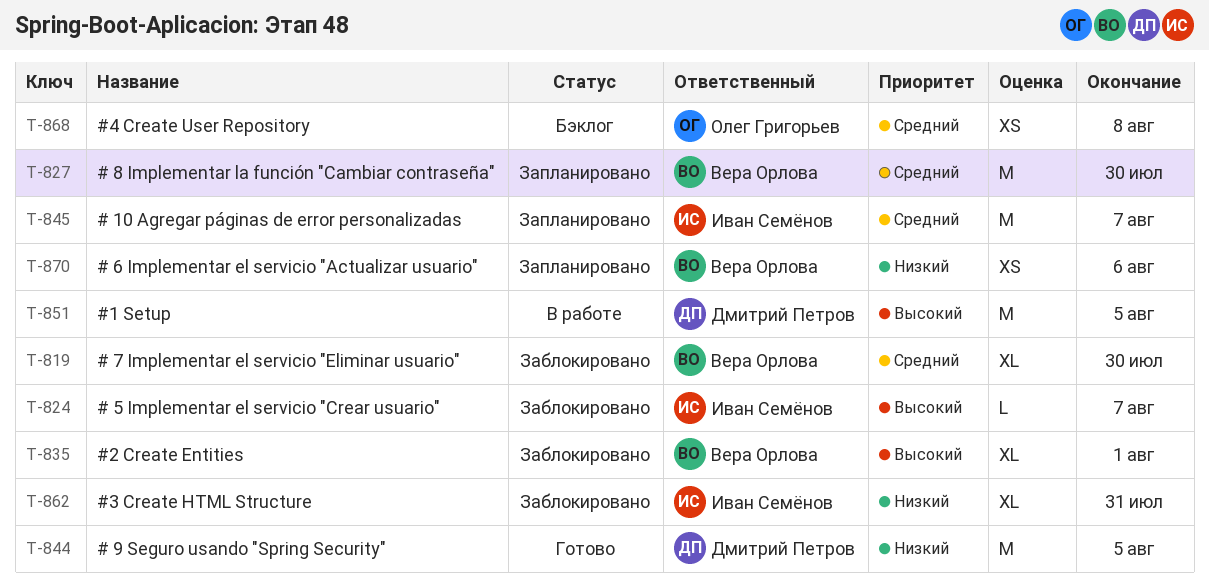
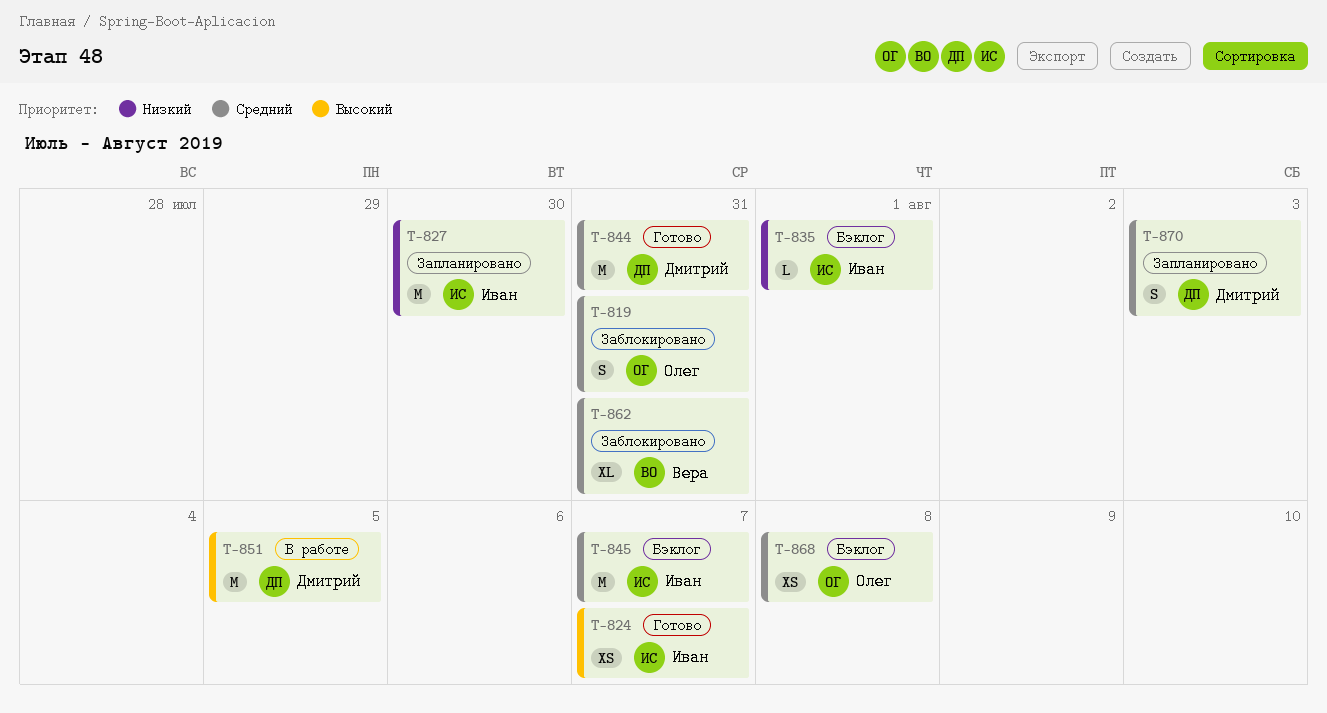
T-819, owner: Вера Орлова -> Олег Григорьев
T-819, estimate: XL -> S
T-819, due: Jul 30 -> Jul 31
T-824, status: Заблокировано -> Готово
T-824, estimate: L -> XS
T-827, owner: Вера Орлова -> Иван Семёнов
T-827, priority: Средний -> Низкий
T-835, status: Заблокировано -> Бэклог
T-835, owner: Вера Орлова -> Иван Семёнов
T-835, priority: Высокий -> Низкий
T-835, estimate: XL -> L
T-844, priority: Низкий -> Средний
T-844, due: Aug 5 -> Jul 31
T-845, status: Запланировано -> Бэклог
T-862, owner: Иван Семёнов -> Вера Орлова
T-862, priority: Низкий -> Средний
T-870, owner: Вера Орлова -> Дмитрий Петров
T-870, priority: Низкий -> Средний
T-870, estimate: XS -> S
T-870, due: Aug 6 -> Aug 3

